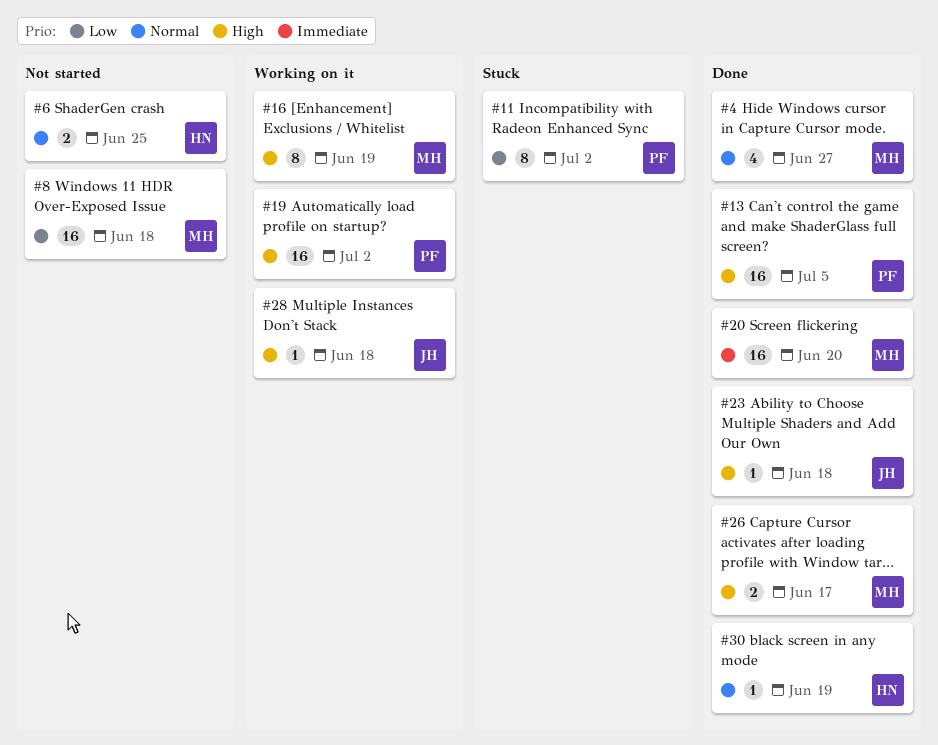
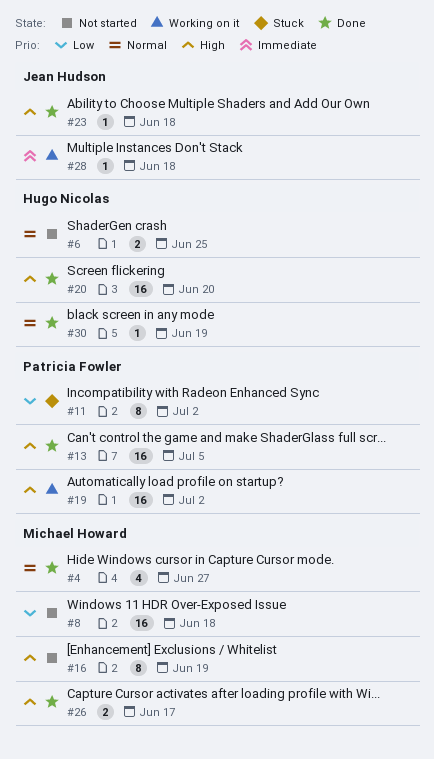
#16, status: Working on it -> Not started
#20, owner: Michael Howard -> Hugo Nicolas
#20, priority: Immediate -> High
#28, priority: High -> Immediate

